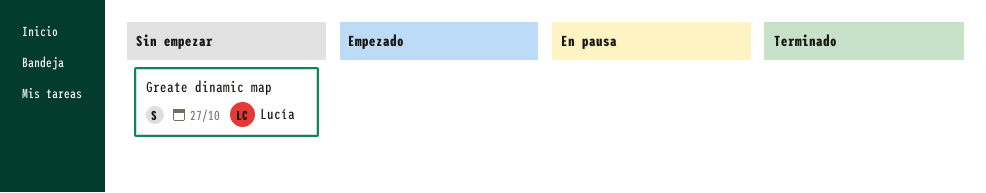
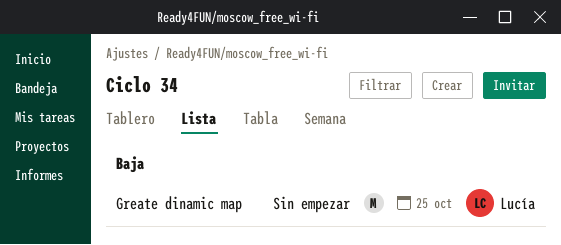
Greate dinamic map, estimate: S -> M
Greate dinamic map, due: Oct 27 -> Oct 25

